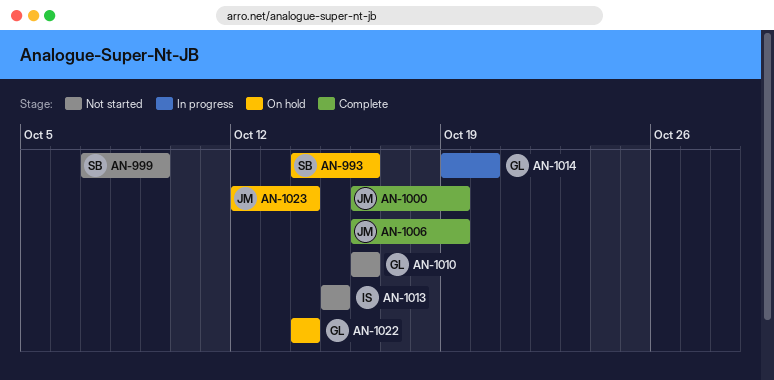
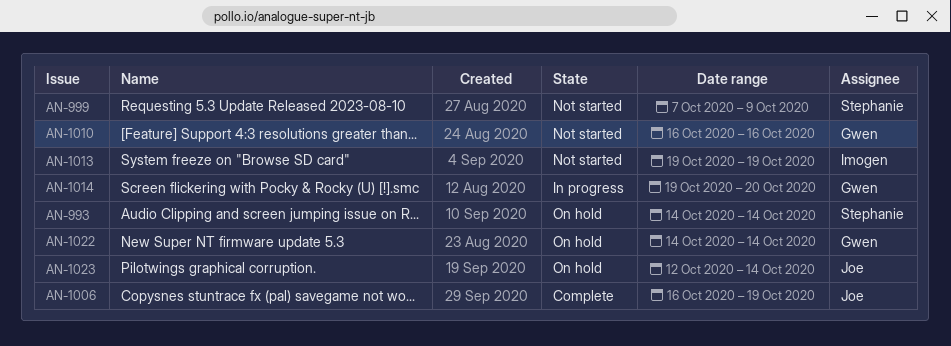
AN-993, due: Oct 16 -> Oct 14
AN-1000: present -> none
AN-1013, start: Oct 15 -> Oct 19
AN-1013, due: Oct 15 -> Oct 19

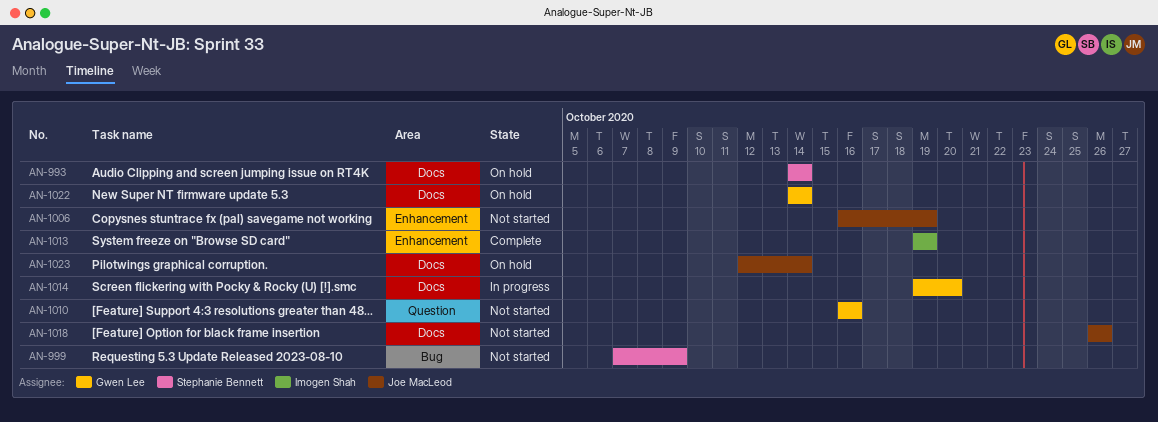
AN-1006, status: Complete -> Not started
AN-1013, status: Not started -> Complete
AN-1018: none -> present

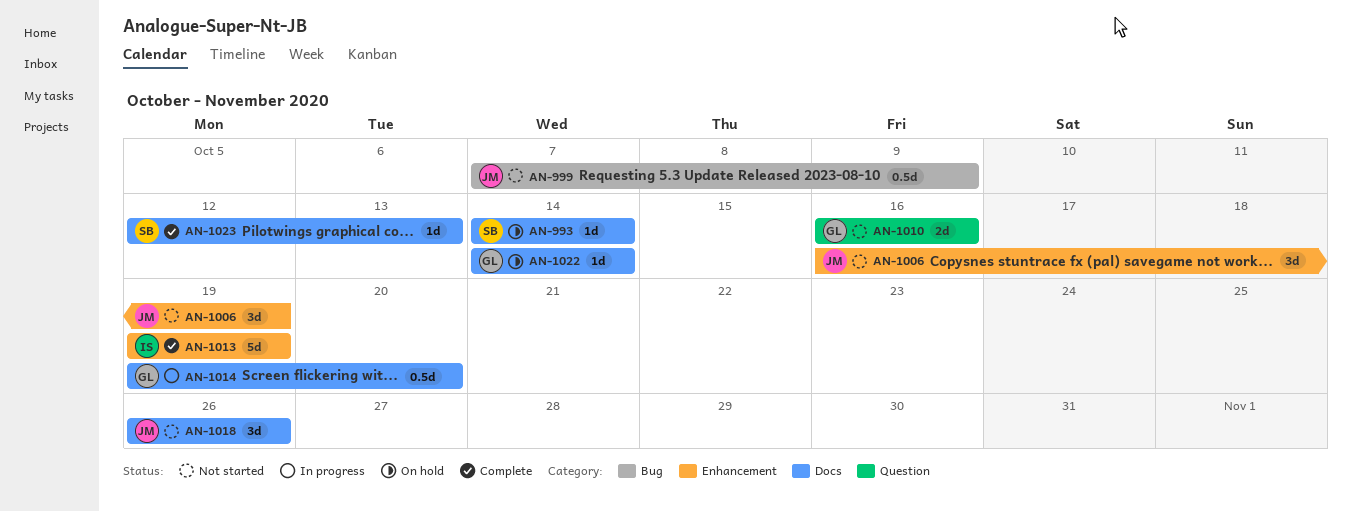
AN-999, owner: Stephanie Bennett -> Joe MacLeod
AN-1023, status: On hold -> Complete
AN-1023, owner: Joe MacLeod -> Stephanie Bennett
AN-1023, due: Oct 14 -> Oct 13

